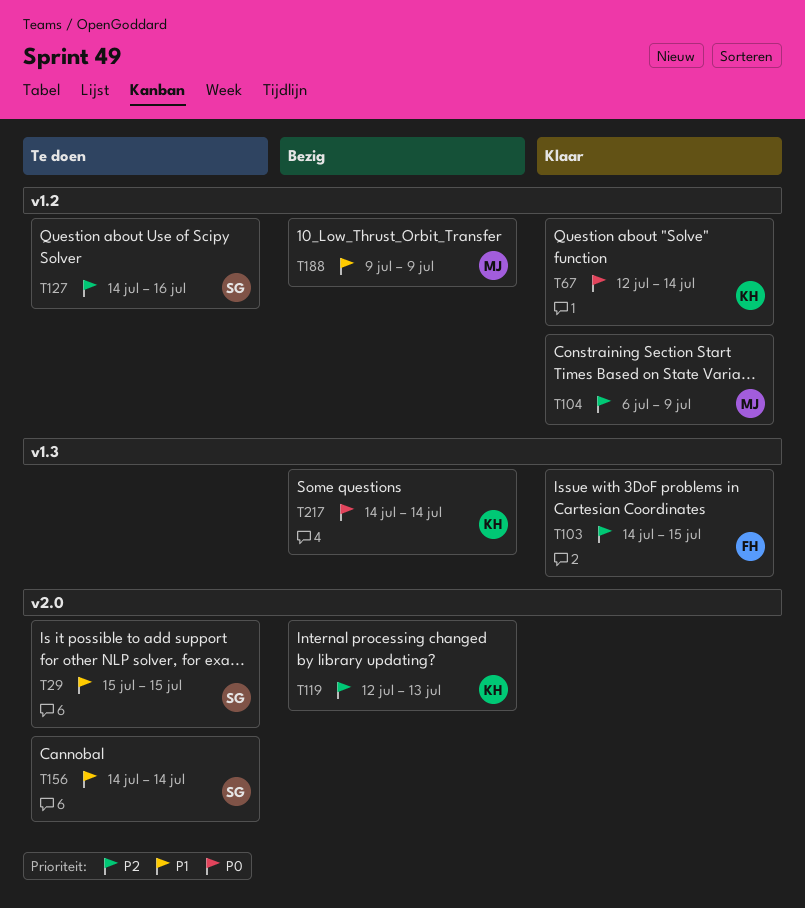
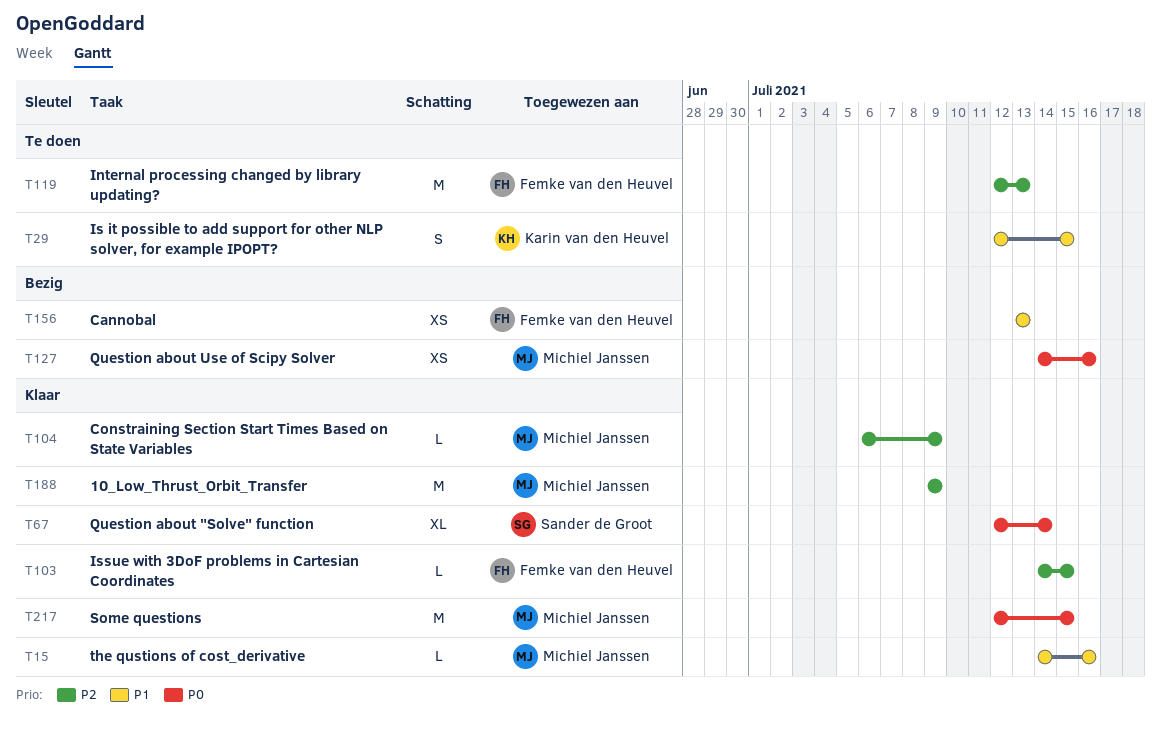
T15: none -> present
T29, owner: Sander de Groot -> Karin van den Heuvel
T29, start: Jul 15 -> Jul 12
T67, owner: Karin van den Heuvel -> Sander de Groot
T119, status: Bezig -> Te doen
T119, owner: Karin van den Heuvel -> Femke van den Heuvel
T127, status: Te doen -> Bezig
T127, owner: Sander de Groot -> Michiel Janssen
T127, priority: P2 -> P0
T156, status: Te doen -> Bezig
T156, owner: Sander de Groot -> Femke van den Heuvel
T156, start: Jul 14 -> Jul 13
T156, due: Jul 14 -> Jul 13
T188, status: Bezig -> Klaar
T188, priority: P1 -> P2
T217, status: Bezig -> Klaar
T217, owner: Karin van den Heuvel -> Michiel Janssen
T217, start: Jul 14 -> Jul 12
T217, due: Jul 14 -> Jul 15

